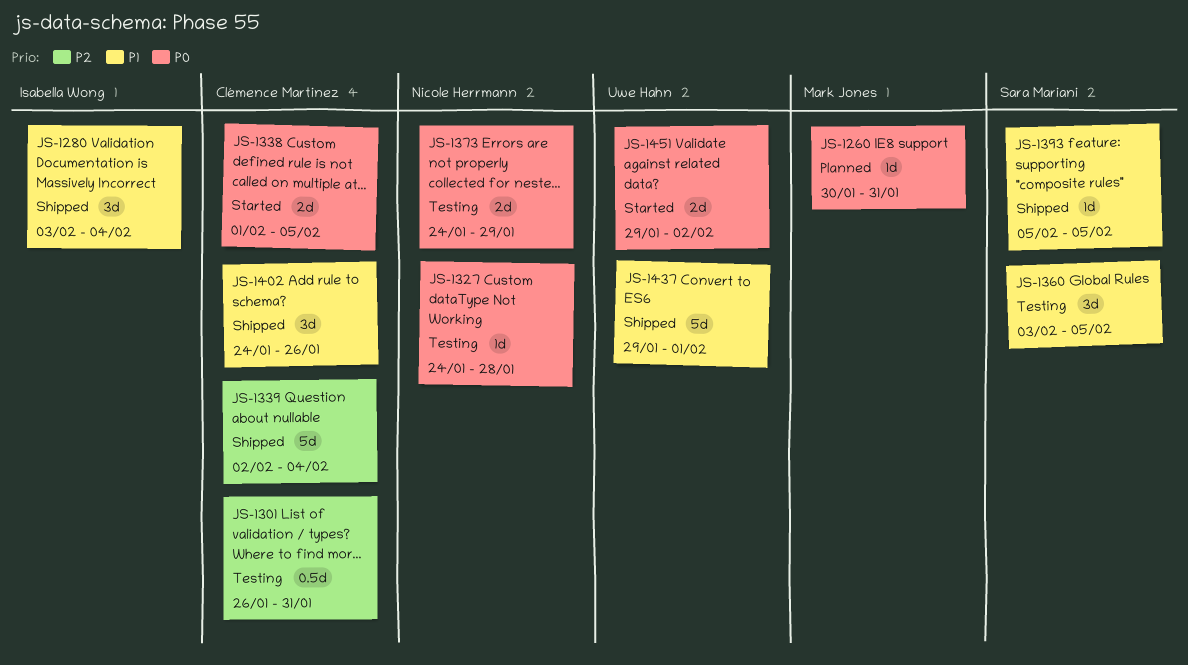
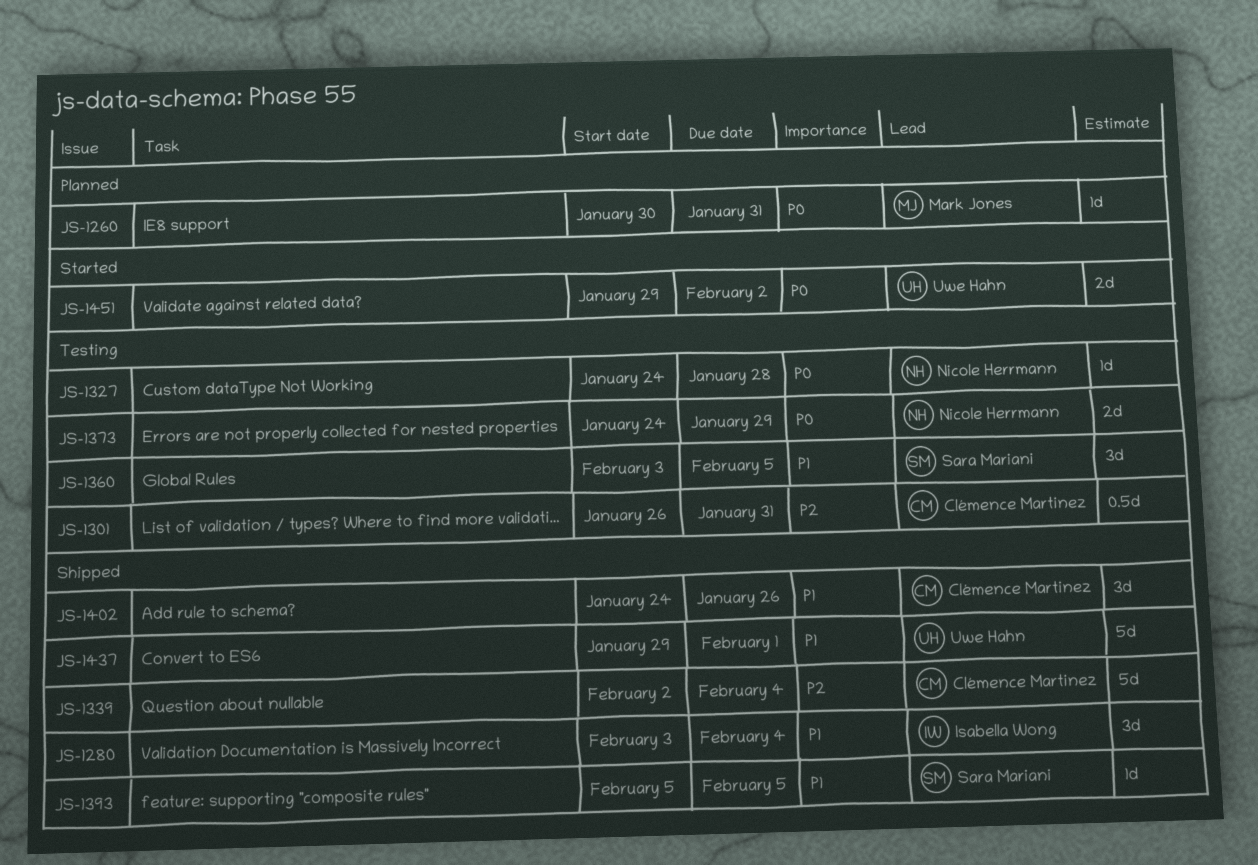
JS-1338: present -> none

